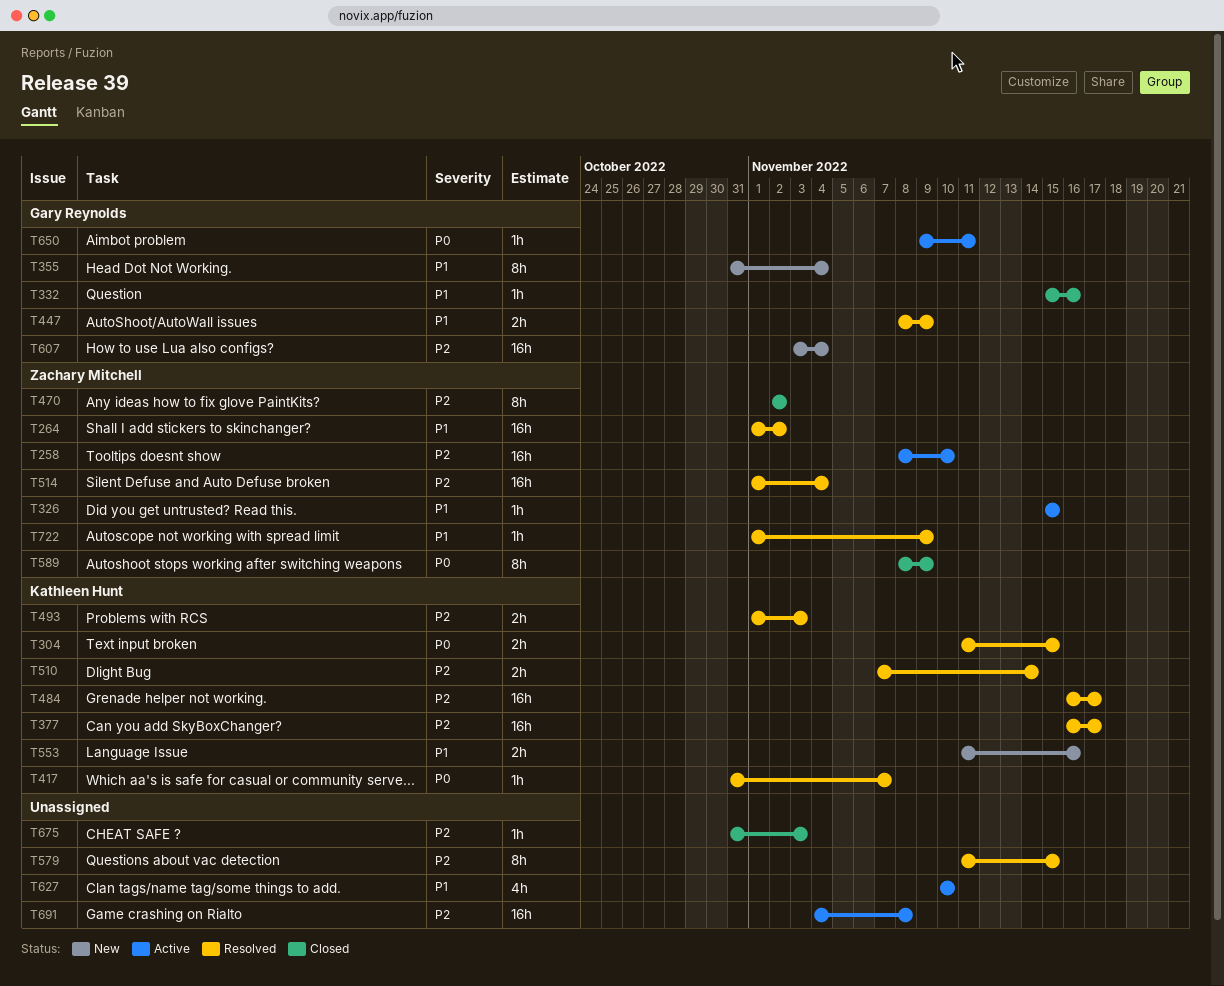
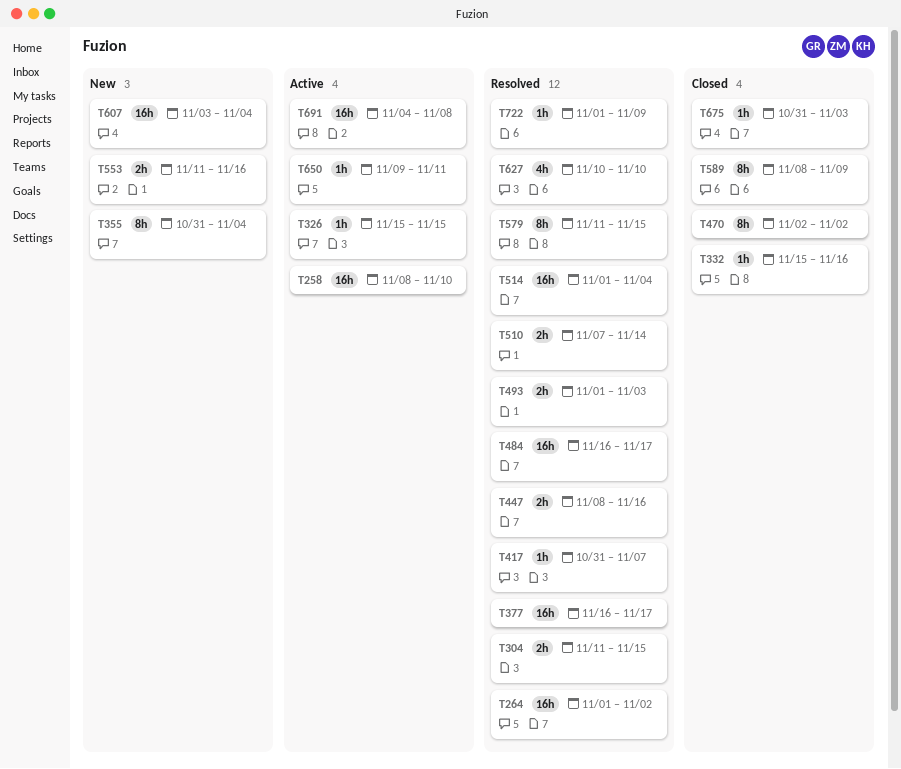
T447, due: Nov 9 -> Nov 16
T627, status: Active -> Resolved

